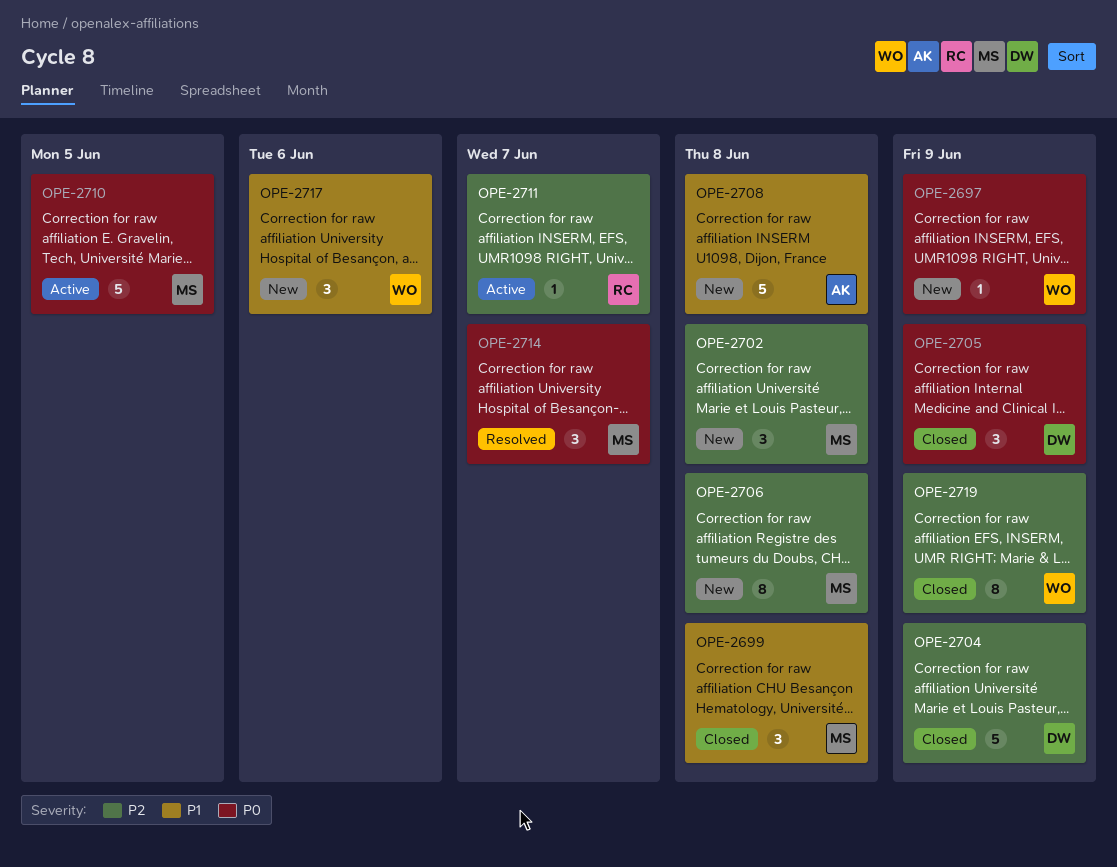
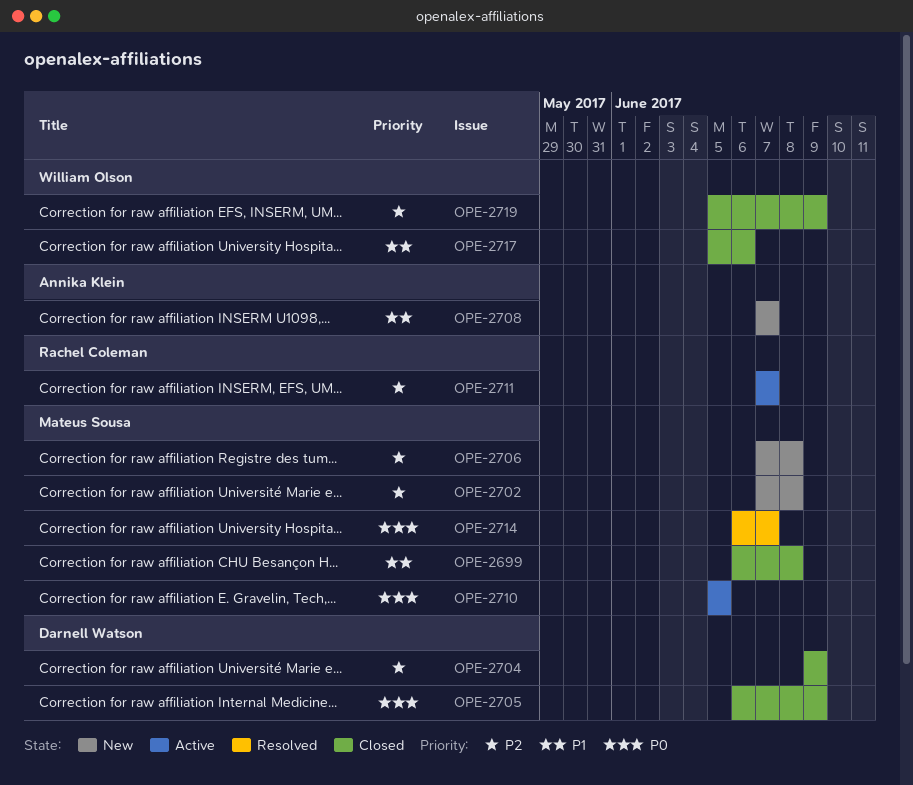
OPE-2697: present -> none
OPE-2708, due: Jun 8 -> Jun 7
OPE-2717, status: New -> Closed

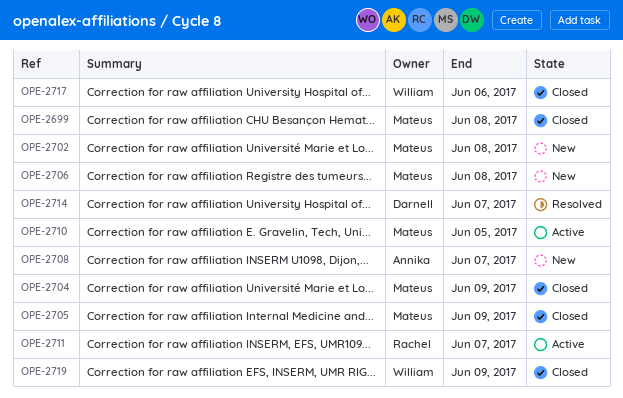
OPE-2704, owner: Darnell Watson -> Mateus Sousa
OPE-2705, owner: Darnell Watson -> Mateus Sousa
OPE-2714, owner: Mateus Sousa -> Darnell Watson

